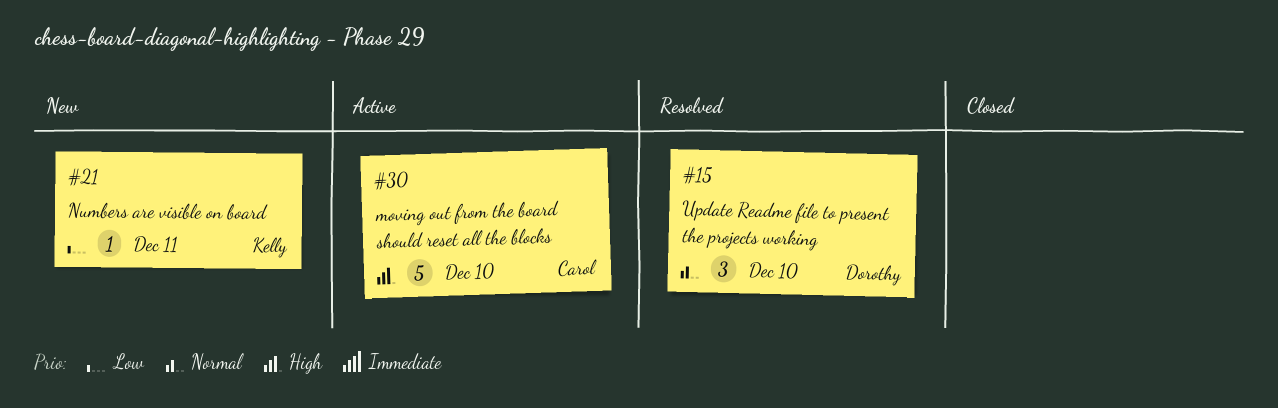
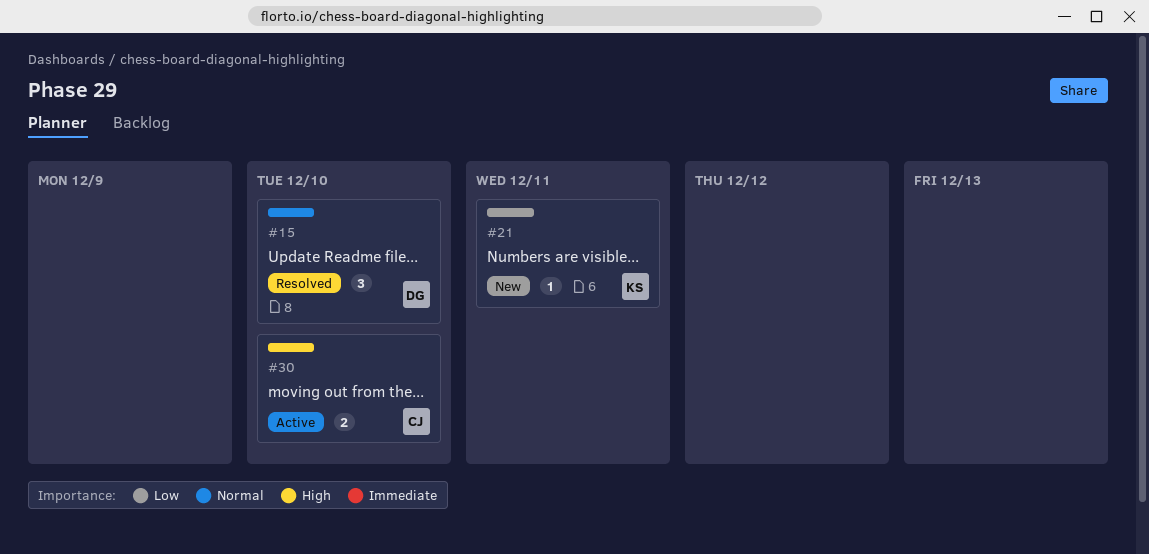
#30, estimate: 5 -> 2

